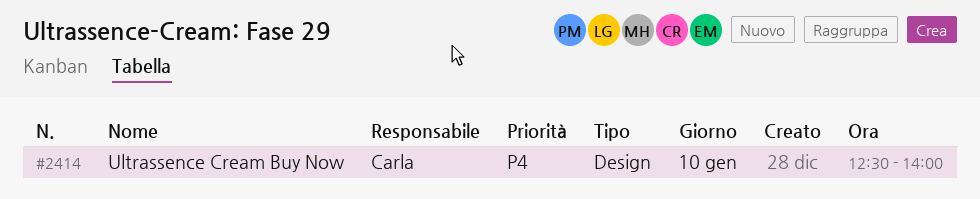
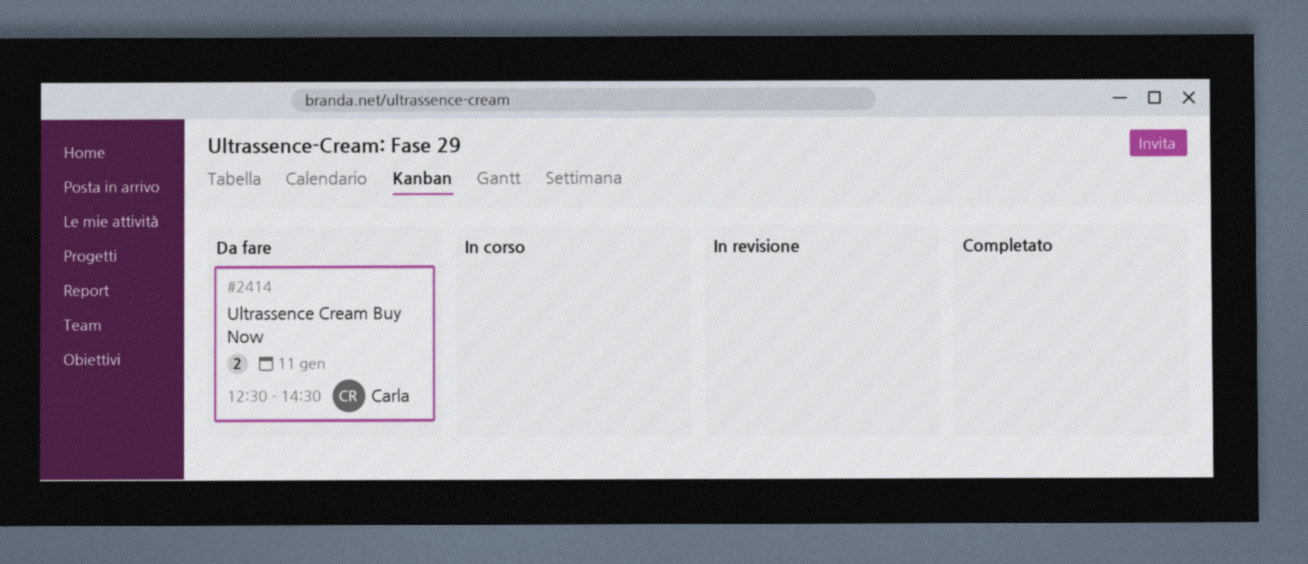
#2414, day: Jan 10 -> Jan 11
#2414, ends: 14:00 -> 14:30

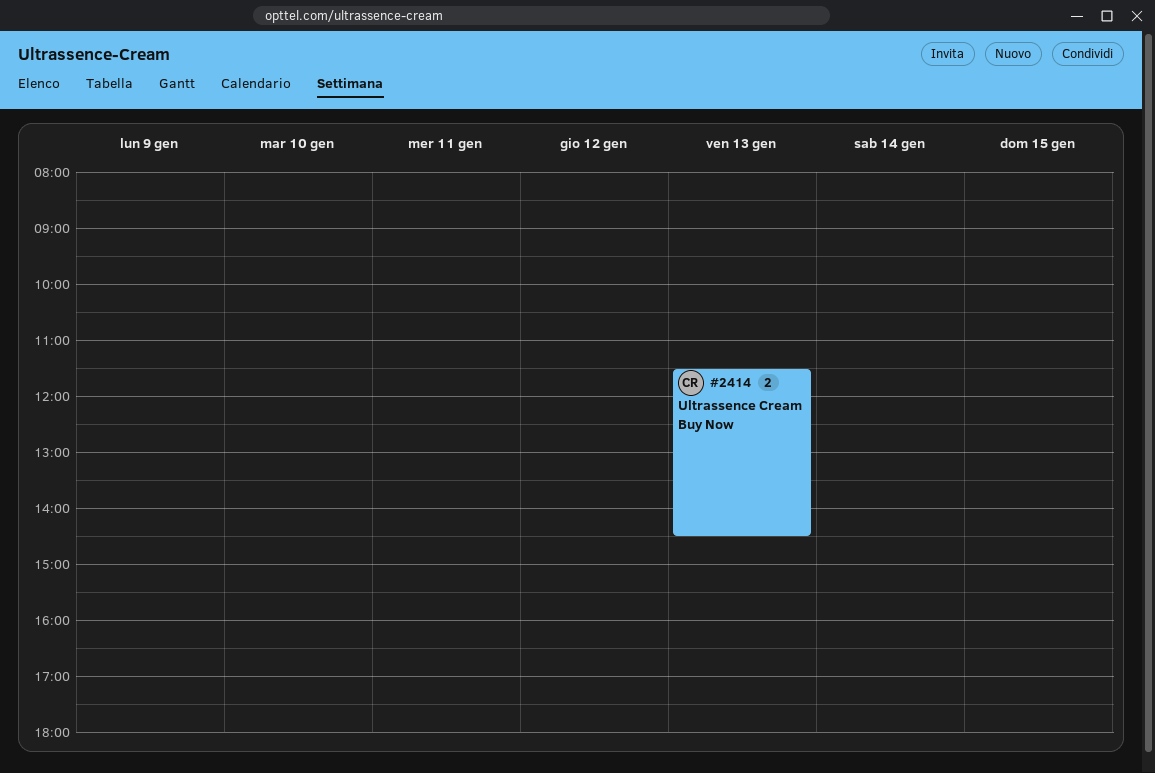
#2414, day: Jan 11 -> Jan 13
#2414, begins: 12:30 -> 11:30

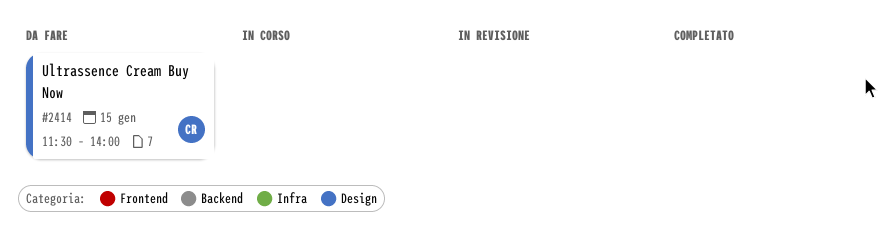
#2414, day: Jan 13 -> Jan 15
#2414, ends: 14:30 -> 14:00

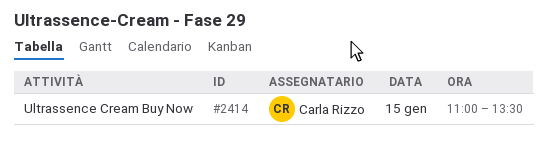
#2414, begins: 11:30 -> 11:00
#2414, ends: 14:00 -> 13:30

